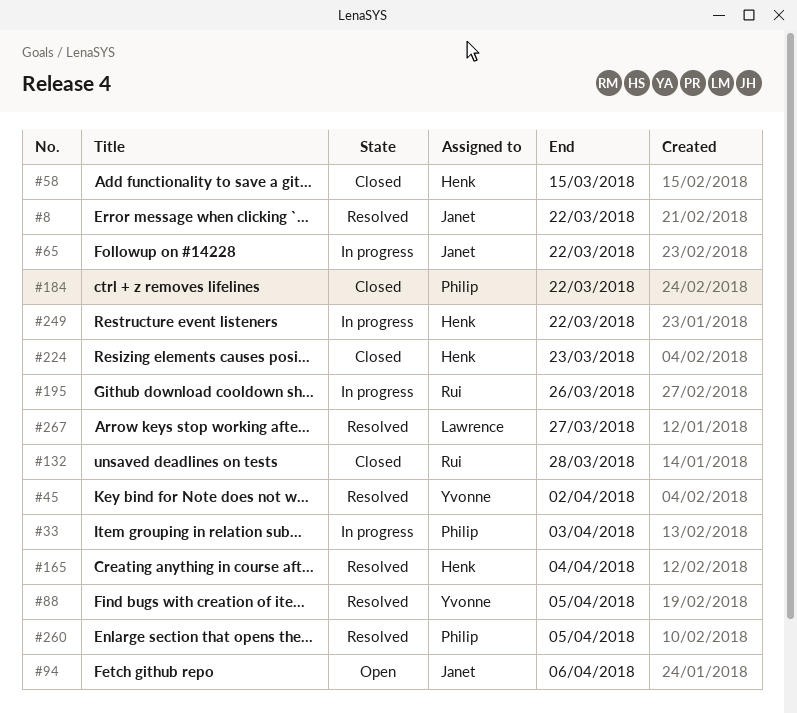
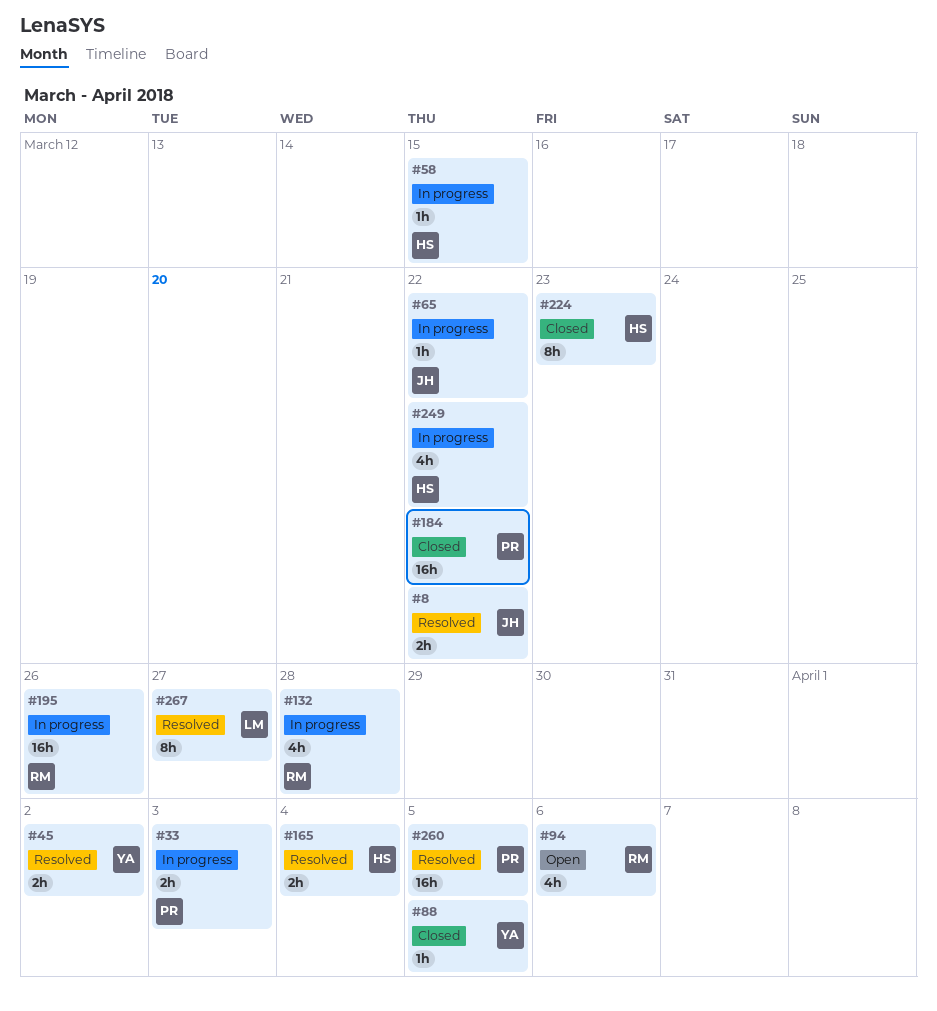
#58, status: Closed -> In progress
#88, status: Resolved -> Closed
#94, owner: Janet -> Rui
#132, status: Closed -> In progress

